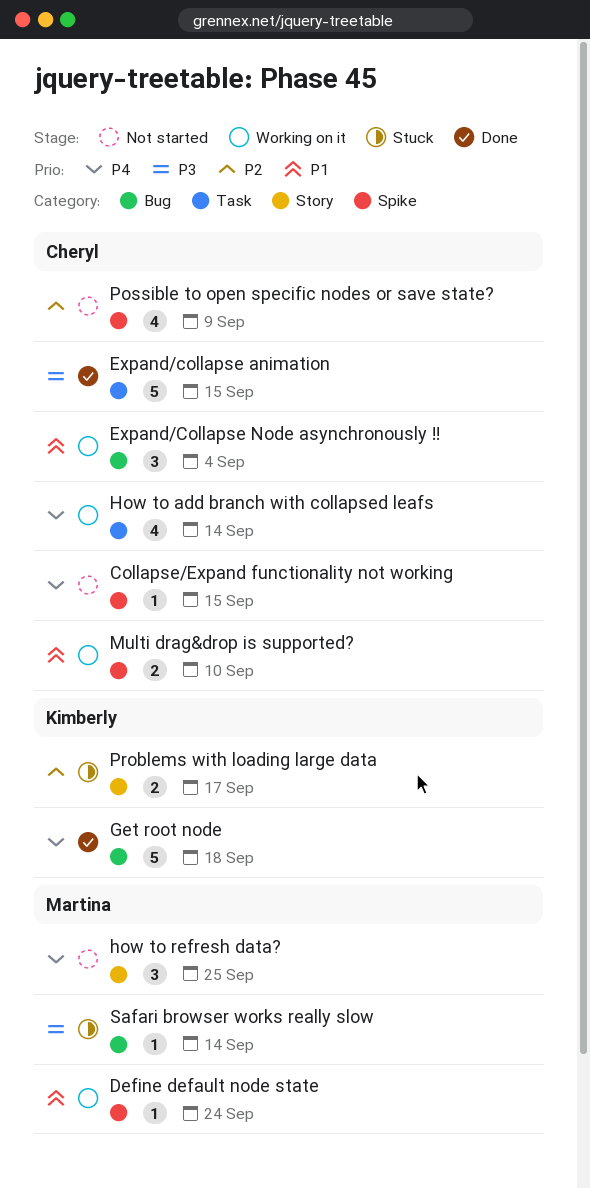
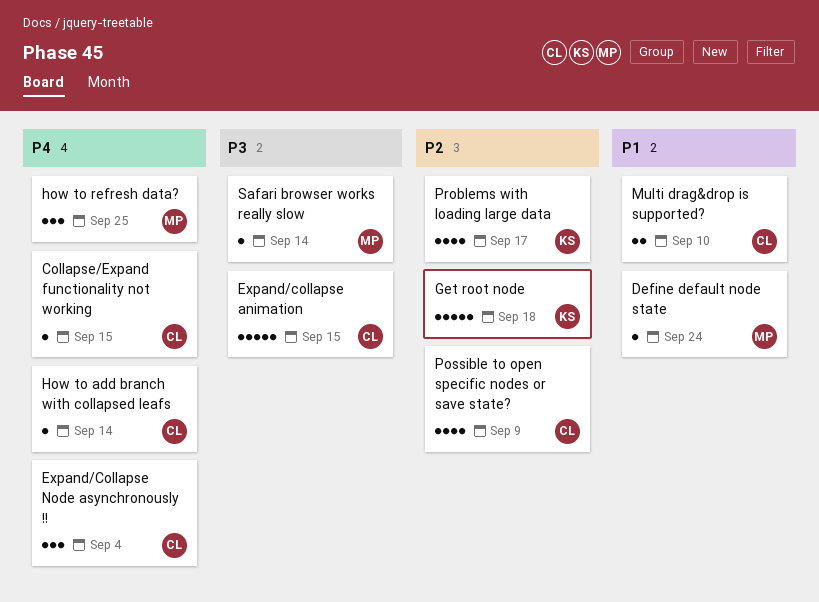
Expand/Collapse Node asynchronously !!, priority: P1 -> P4
Get root node, priority: P4 -> P2
How to add branch with collapsed leafs, estimate: 4 -> 1
Problems with loading large data, estimate: 2 -> 4

